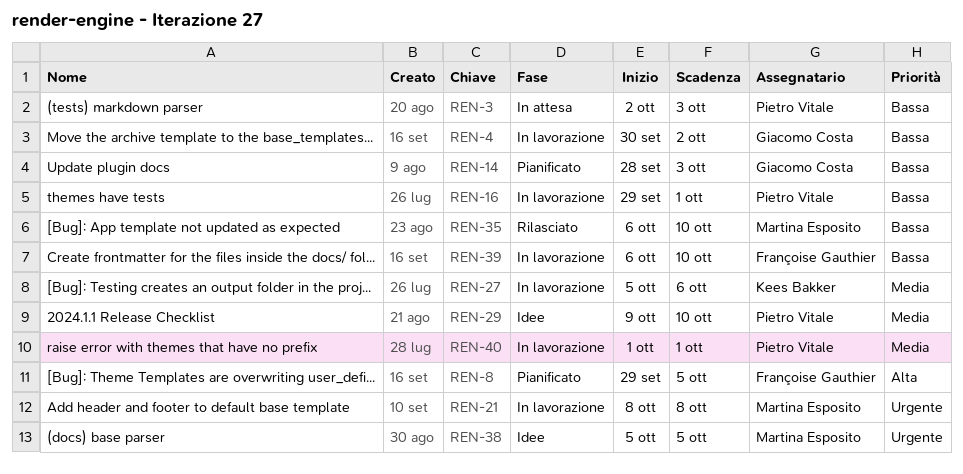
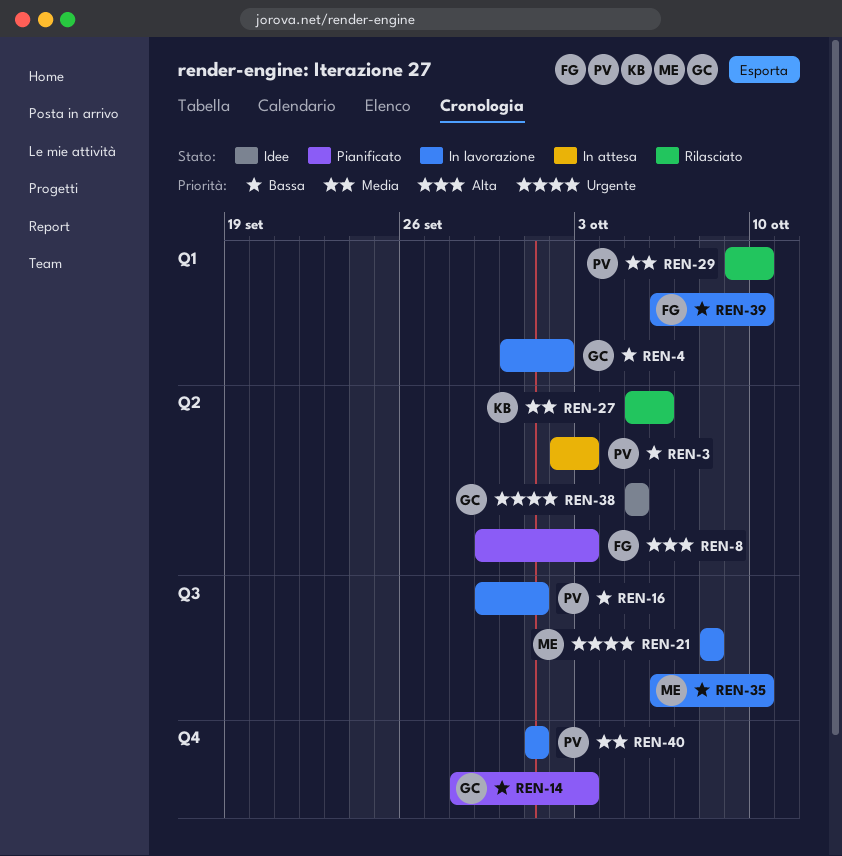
REN-8, due: Oct 5 -> Oct 3
REN-27, status: In lavorazione -> Rilasciato
REN-29, status: Idee -> Rilasciato
REN-35, status: Rilasciato -> In lavorazione
REN-38, owner: Martina Esposito -> Giacomo Costa

